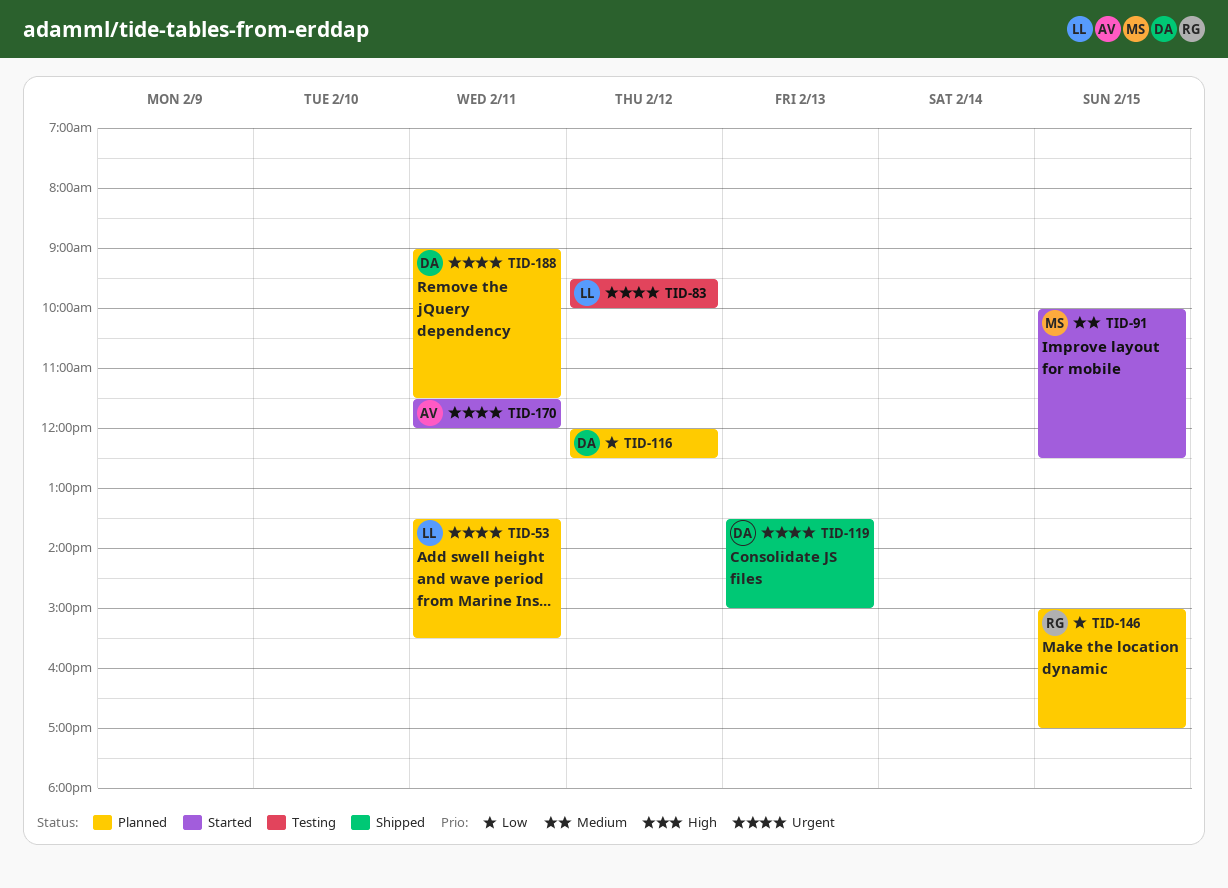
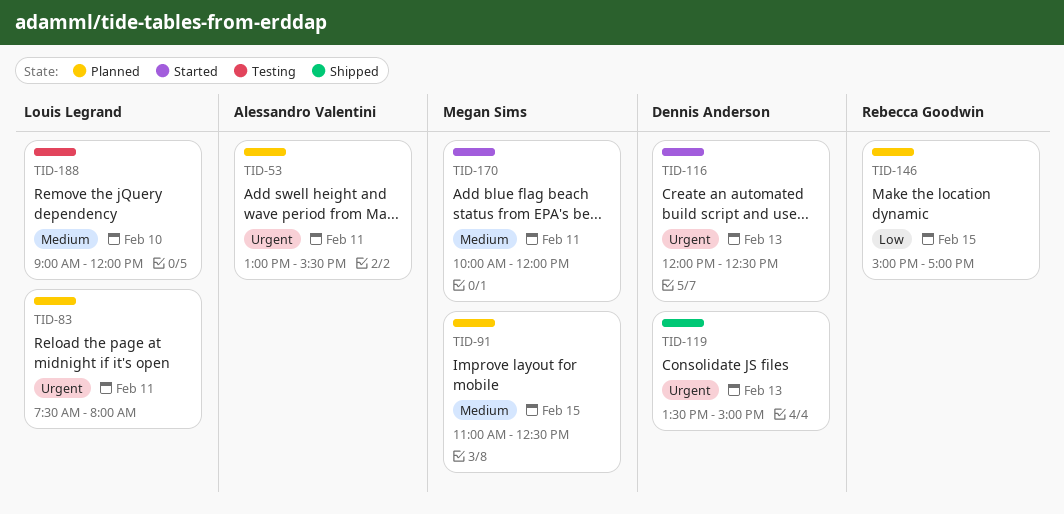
TID-53, owner: Louis Legrand -> Alessandro Valentini
TID-53, begins: 13:30 -> 13:00
TID-83, status: Testing -> Planned
TID-83, day: Feb 12 -> Feb 11
TID-83, begins: 09:30 -> 07:30
TID-83, ends: 10:00 -> 08:00
TID-91, status: Started -> Planned
TID-91, begins: 10:00 -> 11:00
TID-116, status: Planned -> Started
TID-116, priority: Low -> Urgent
TID-116, day: Feb 12 -> Feb 13
TID-170, owner: Alessandro Valentini -> Megan Sims
TID-170, priority: Urgent -> Medium
TID-170, begins: 11:30 -> 10:00
TID-188, status: Planned -> Testing
TID-188, owner: Dennis Anderson -> Louis Legrand
TID-188, priority: Urgent -> Medium
TID-188, day: Feb 11 -> Feb 10
TID-188, ends: 11:30 -> 12:00

